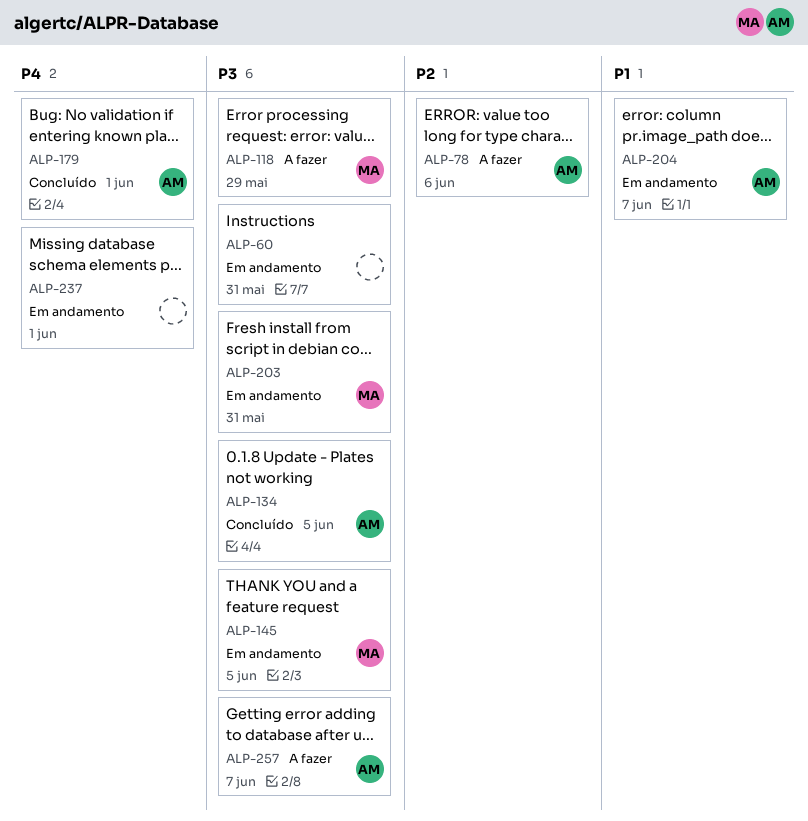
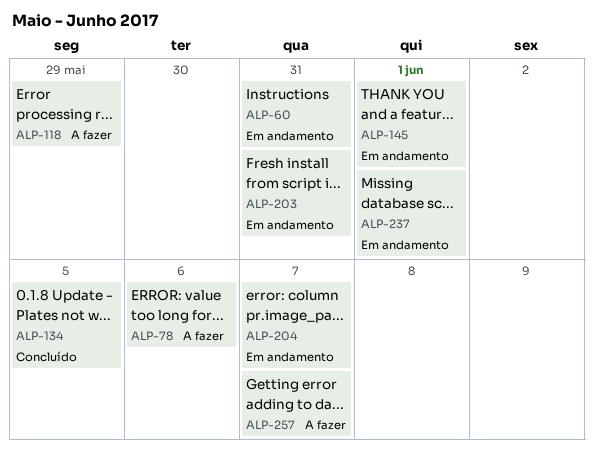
ALP-145, due: Jun 5 -> Jun 1
ALP-179: present -> none

